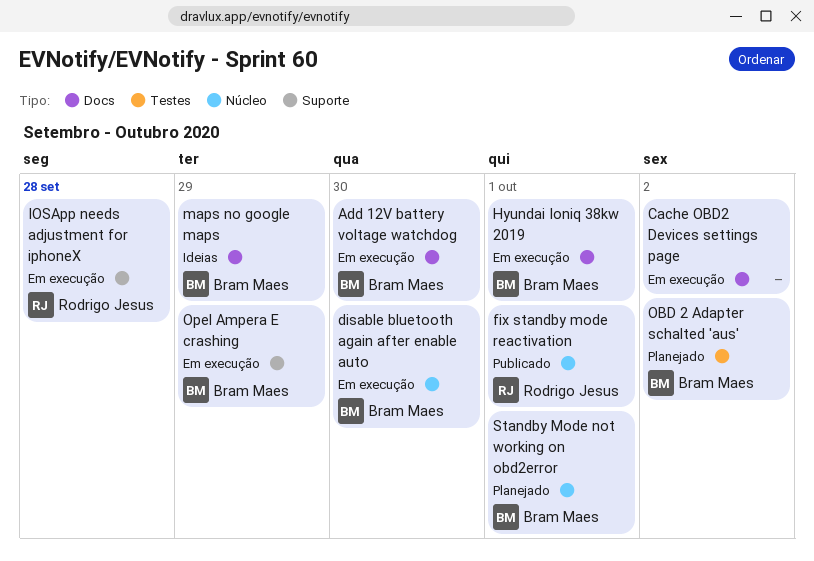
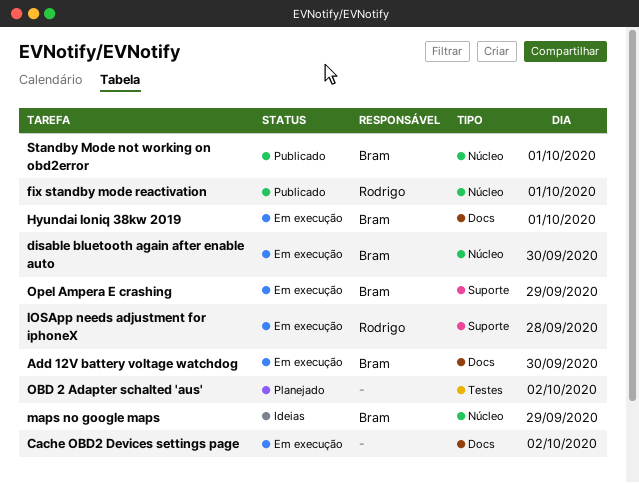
maps no google maps, label: Docs -> Núcleo
OBD 2 Adapter schalted 'aus', owner: Bram Maes -> none
Standby Mode not working on obd2error, status: Planejado -> Publicado

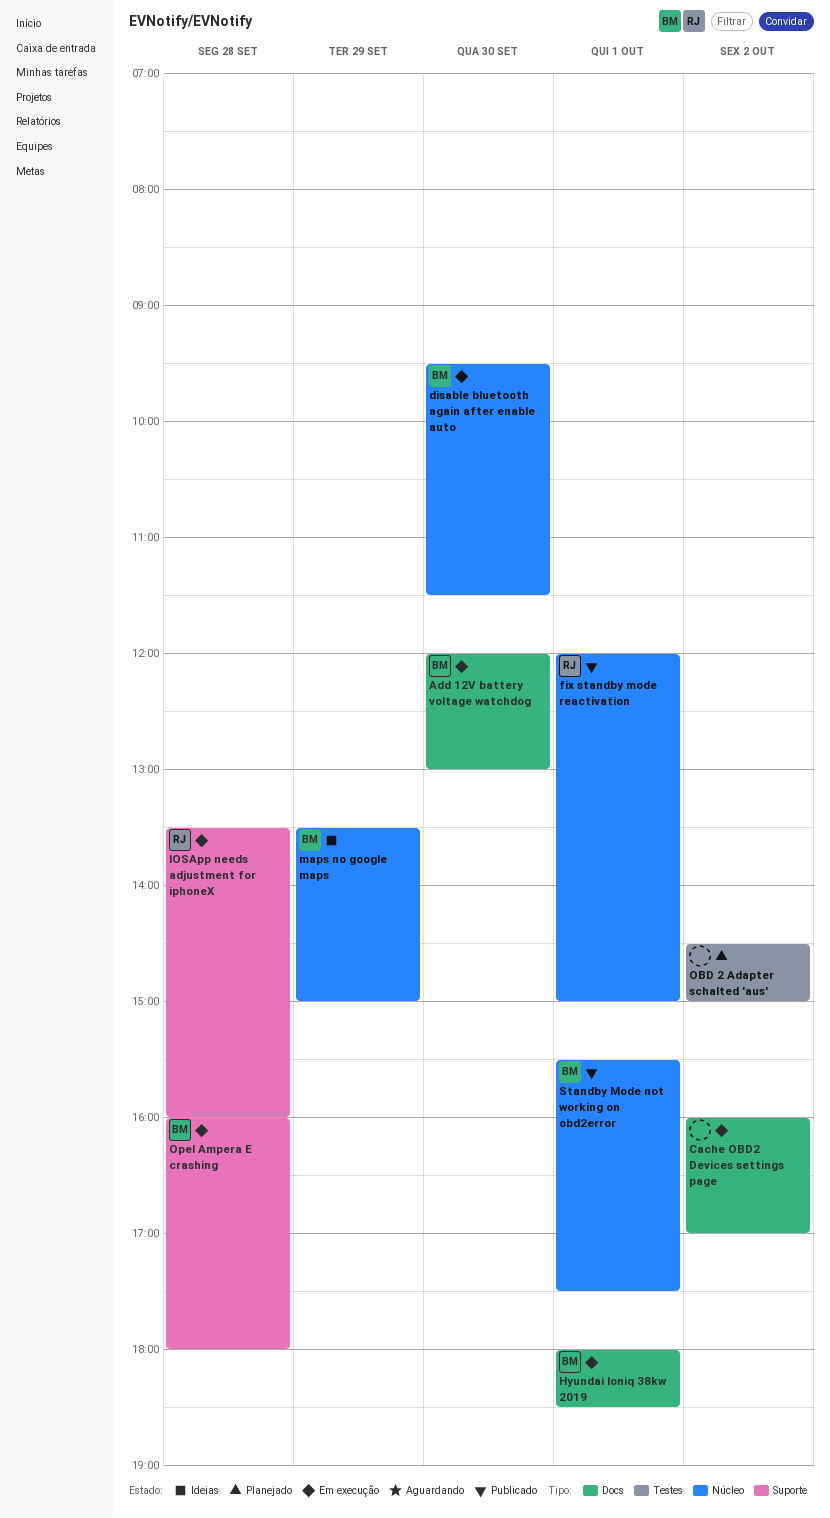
Opel Ampera E crashing, day: Sep 29 -> Sep 28

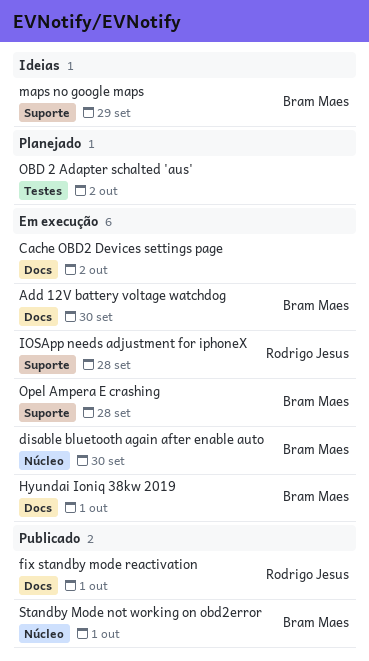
fix standby mode reactivation, label: Núcleo -> Docs
maps no google maps, label: Núcleo -> Suporte

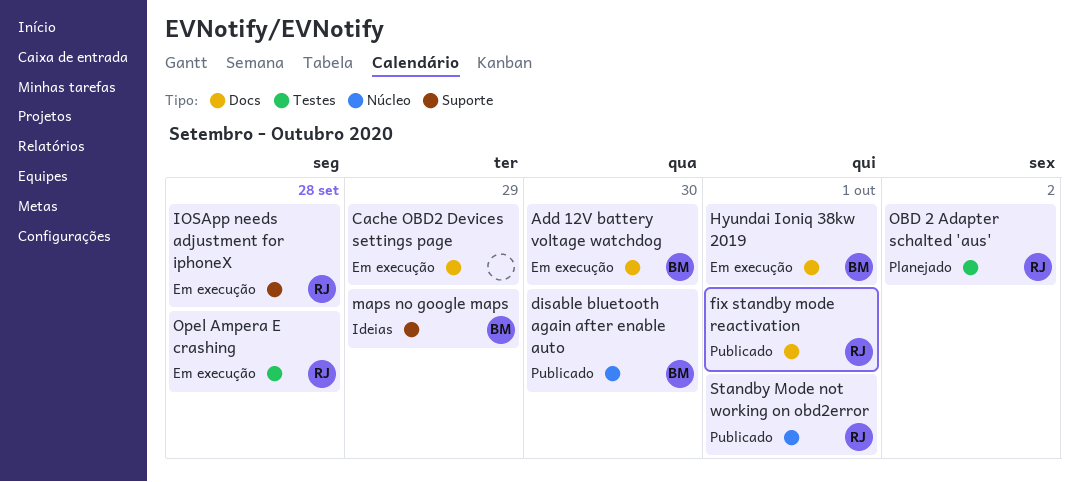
Cache OBD2 Devices settings page, day: Oct 2 -> Sep 29
disable bluetooth again after enable auto, status: Em execução -> Publicado
OBD 2 Adapter schalted 'aus', owner: none -> Rodrigo Jesus
Opel Ampera E crashing, owner: Bram Maes -> Rodrigo Jesus
Opel Ampera E crashing, label: Suporte -> Testes
Standby Mode not working on obd2error, owner: Bram Maes -> Rodrigo Jesus

